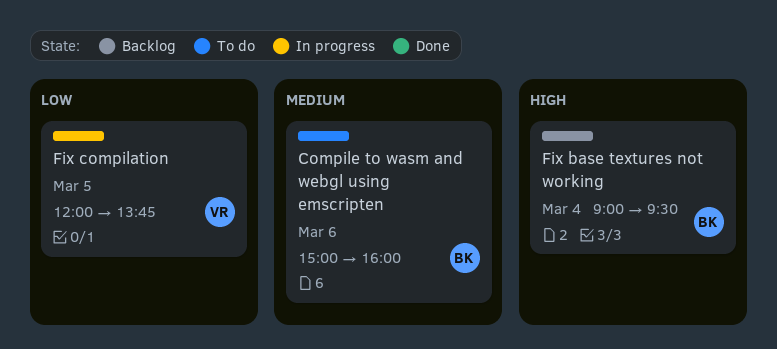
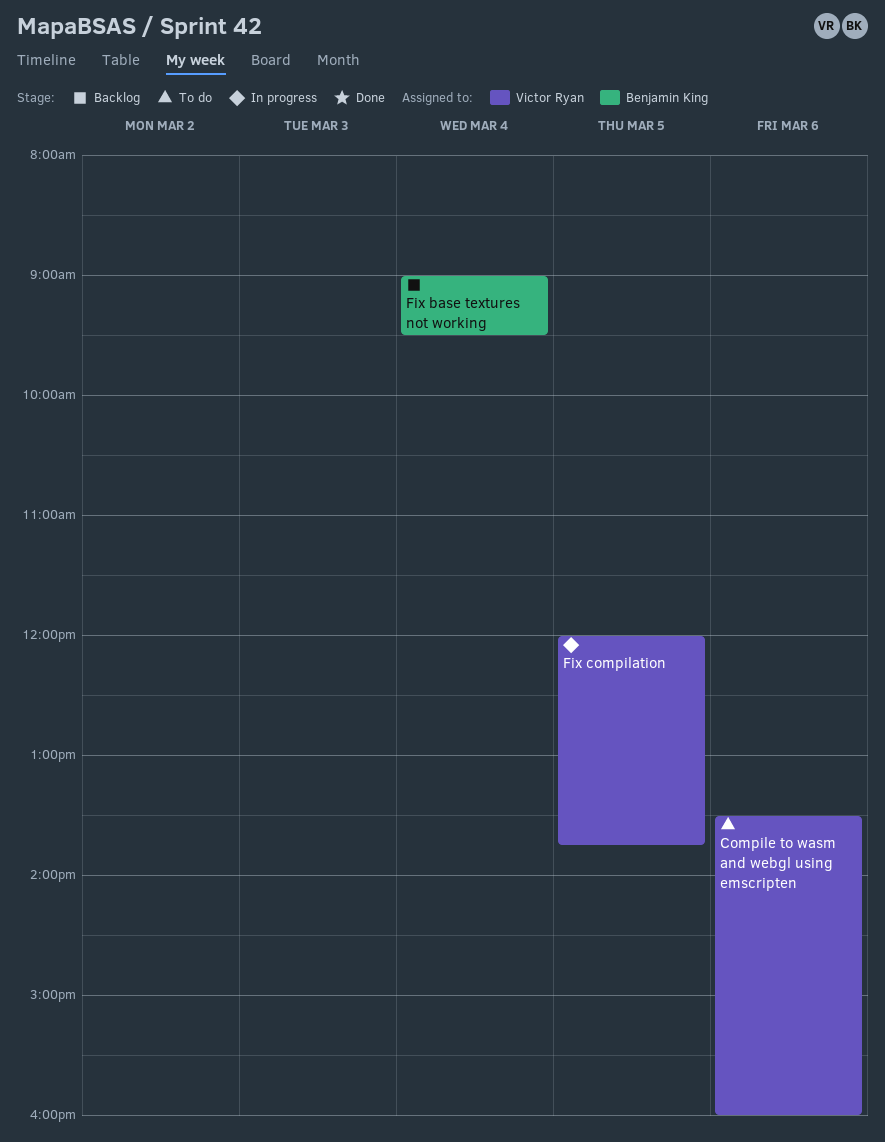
Compile to wasm and webgl using emscripten, owner: Benjamin King -> Victor Ryan
Compile to wasm and webgl using emscripten, begins: 15:00 -> 13:30

